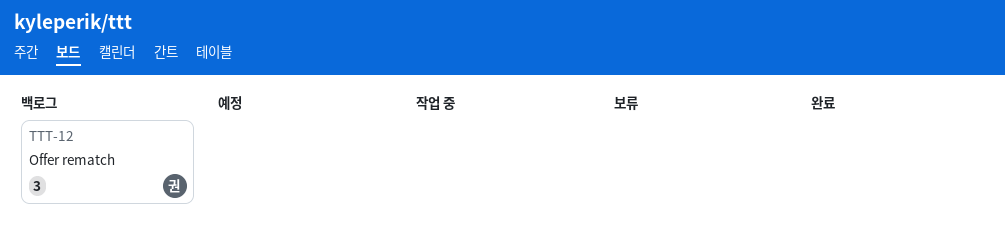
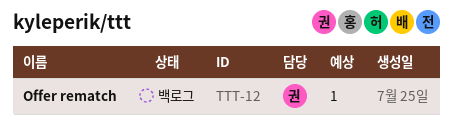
TTT-12, estimate: 3 -> 1

